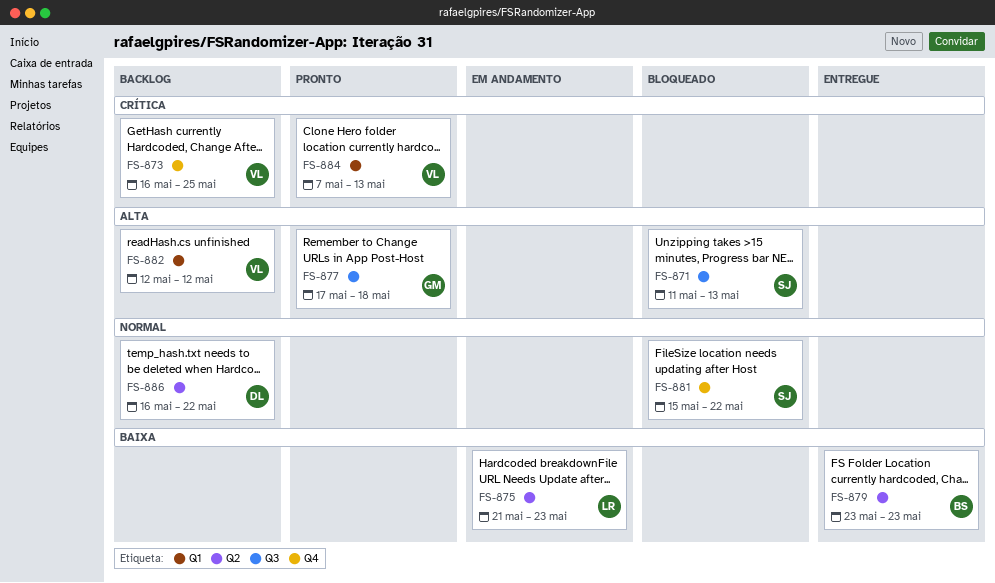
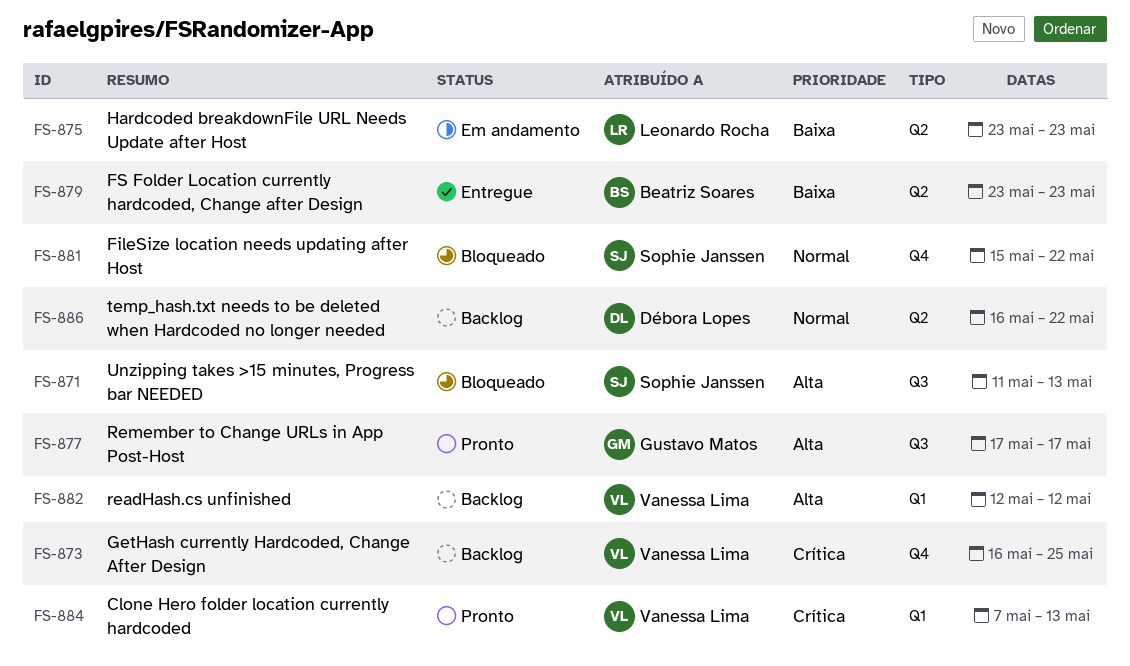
FS-875, start: May 21 -> May 23
FS-877, due: May 18 -> May 17

